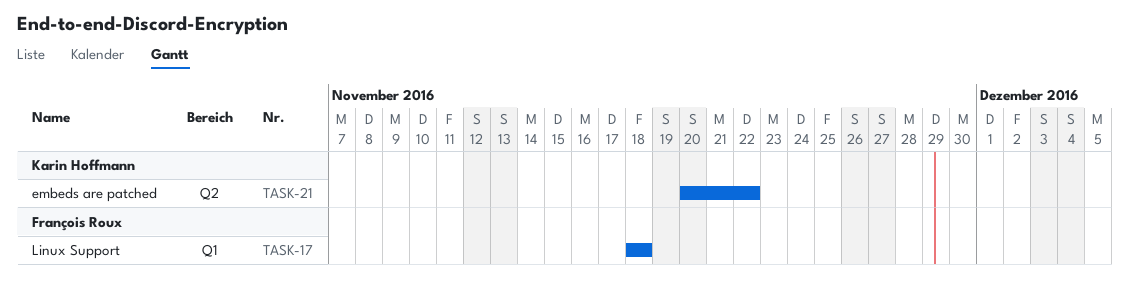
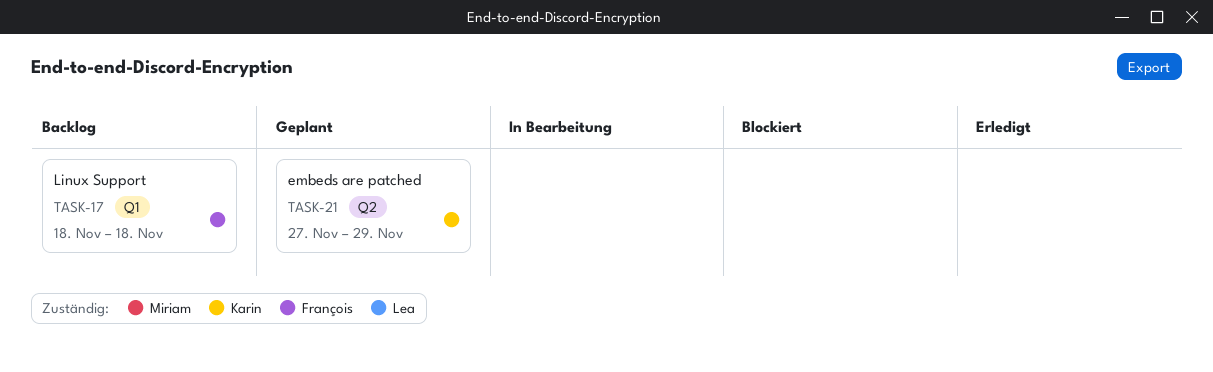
TASK-21, start: Nov 20 -> Nov 27
TASK-21, due: Nov 22 -> Nov 29

